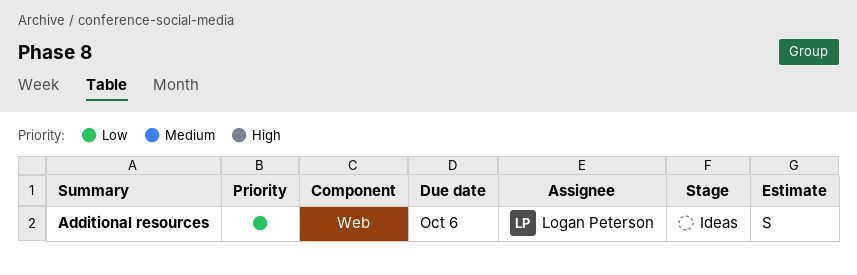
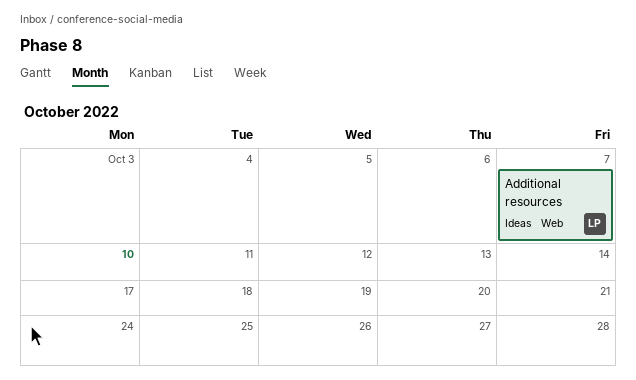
Additional resources, due: Oct 6 -> Oct 7

